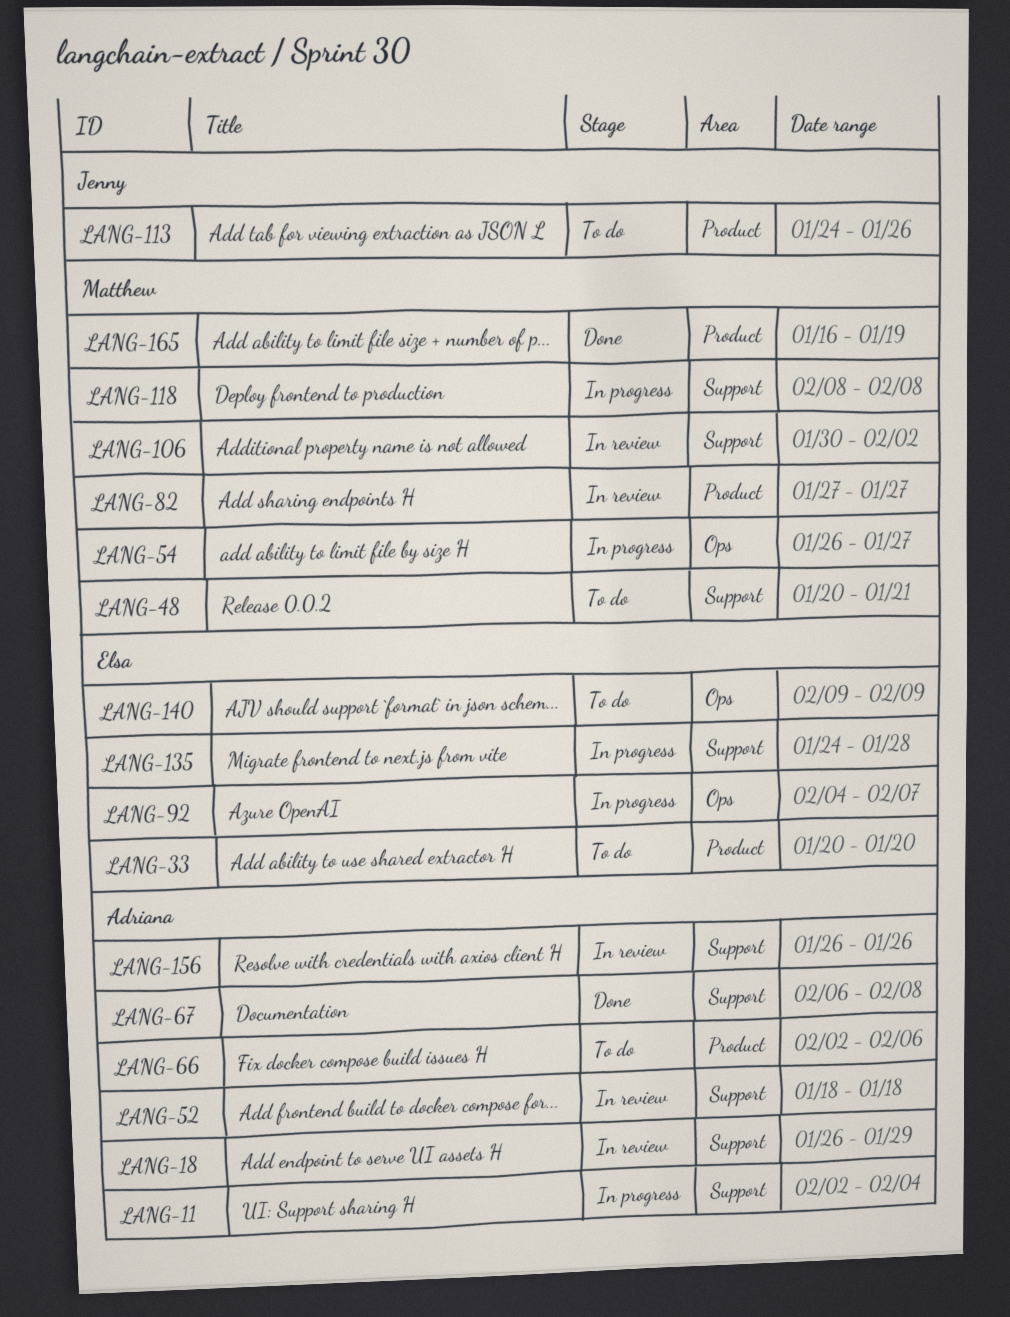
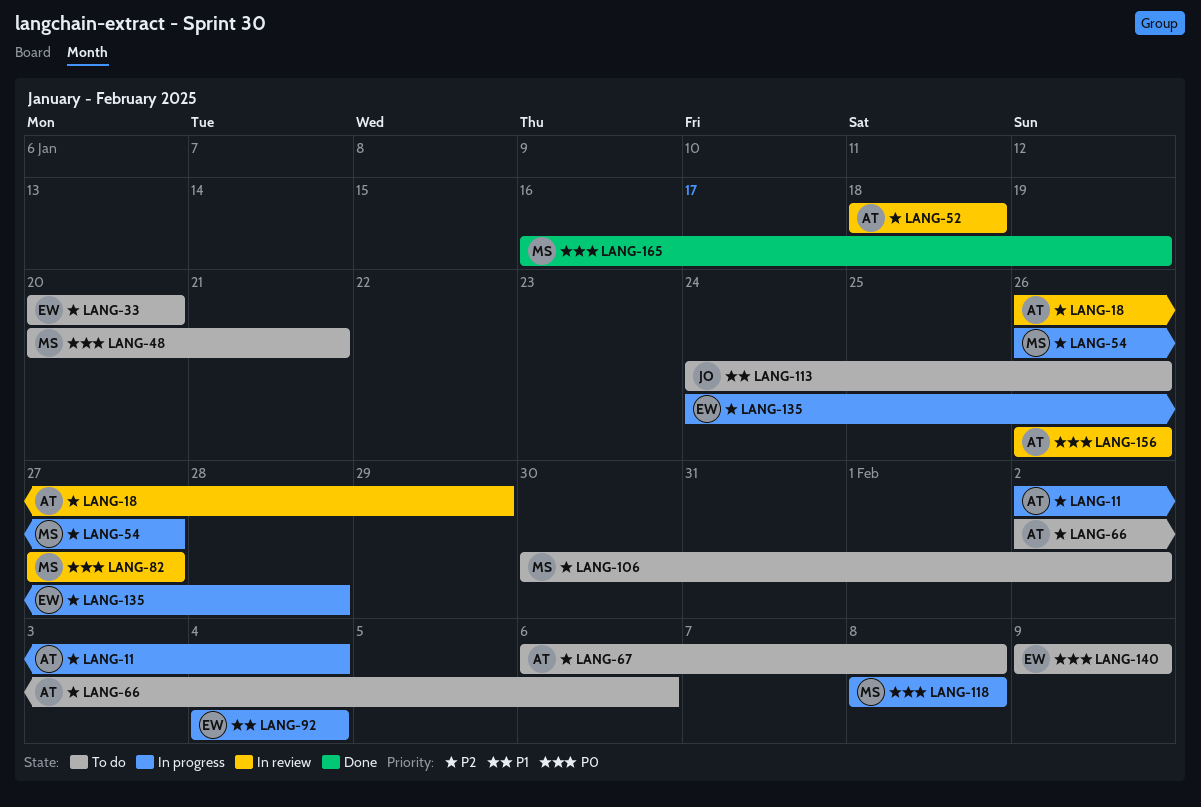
LANG-67, status: Done -> To do
LANG-92, due: Feb 7 -> Feb 4
LANG-106, status: In review -> To do

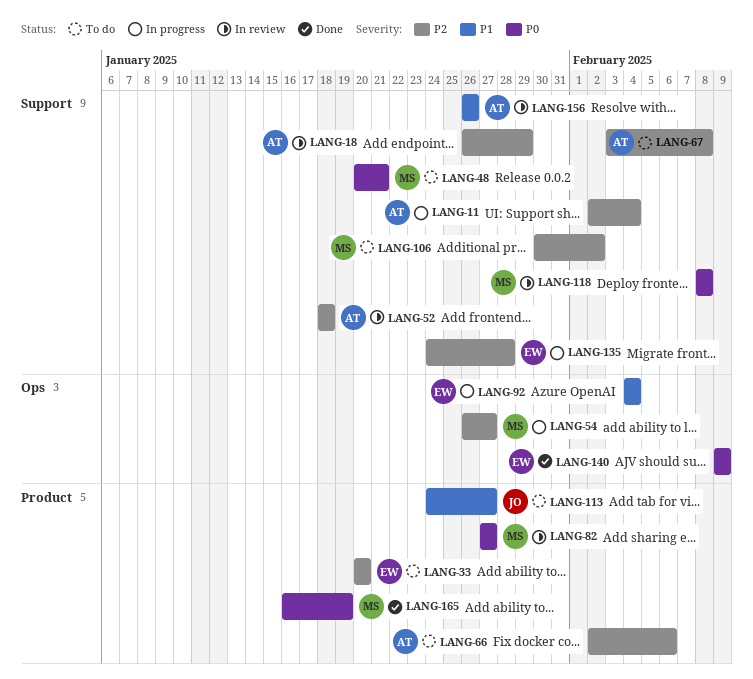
LANG-67, start: Feb 6 -> Feb 3
LANG-113, due: Jan 26 -> Jan 27
LANG-118, status: In progress -> In review
LANG-140, status: To do -> Done
LANG-156, priority: P0 -> P1

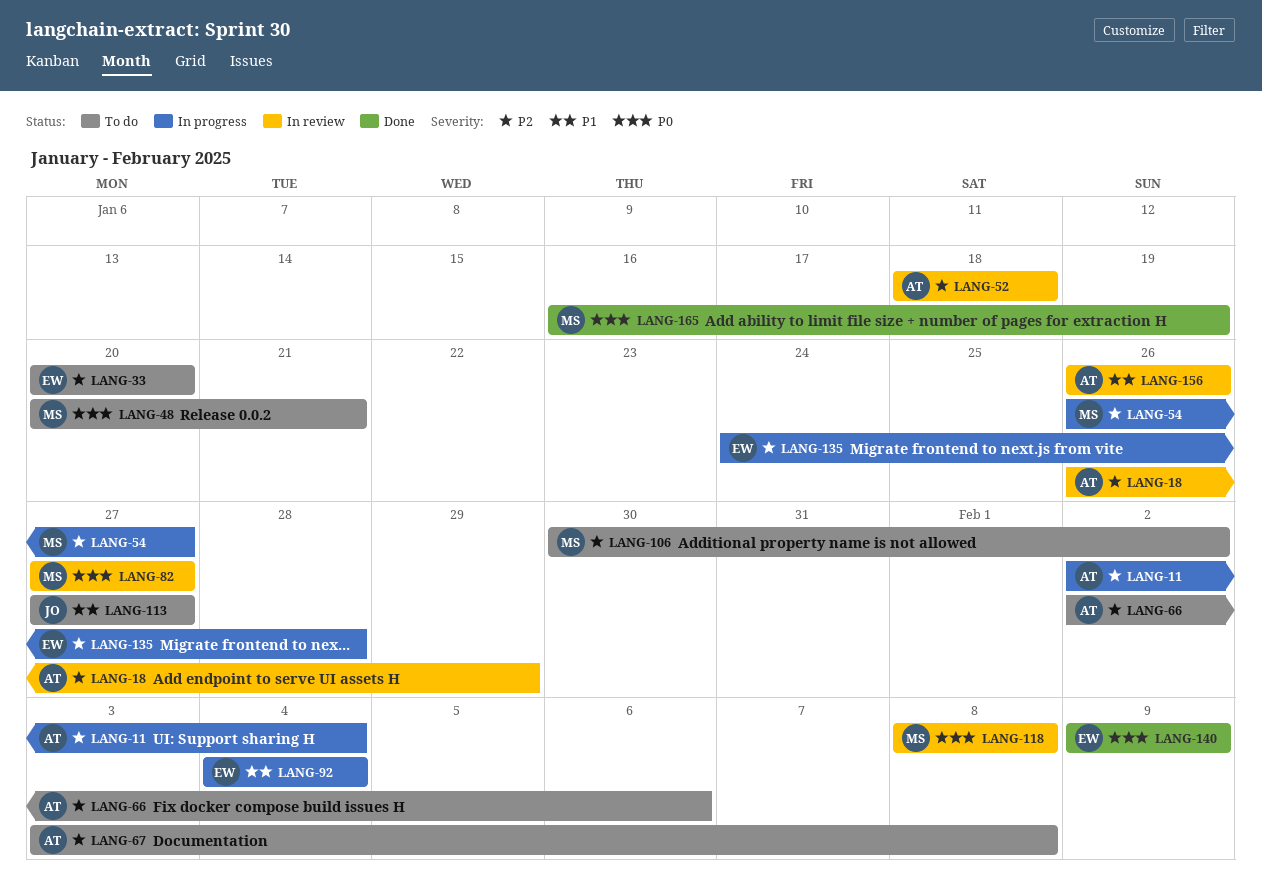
LANG-113, start: Jan 24 -> Jan 27

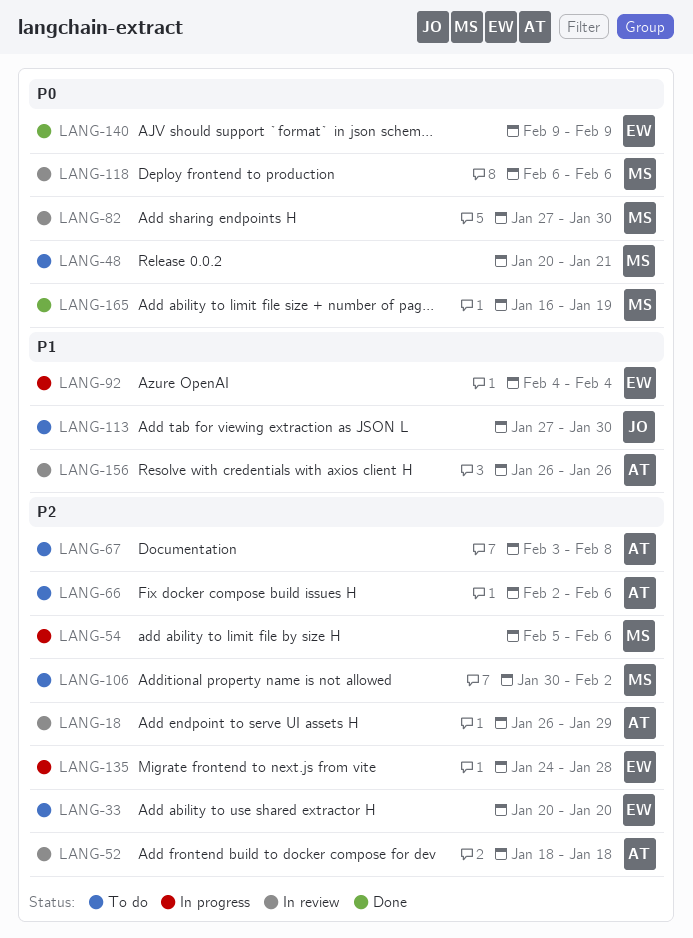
LANG-11: present -> none
LANG-54, start: Jan 26 -> Feb 5
LANG-54, due: Jan 27 -> Feb 6
LANG-82, due: Jan 27 -> Jan 30
LANG-113, due: Jan 27 -> Jan 30
LANG-118, start: Feb 8 -> Feb 6
LANG-118, due: Feb 8 -> Feb 6

